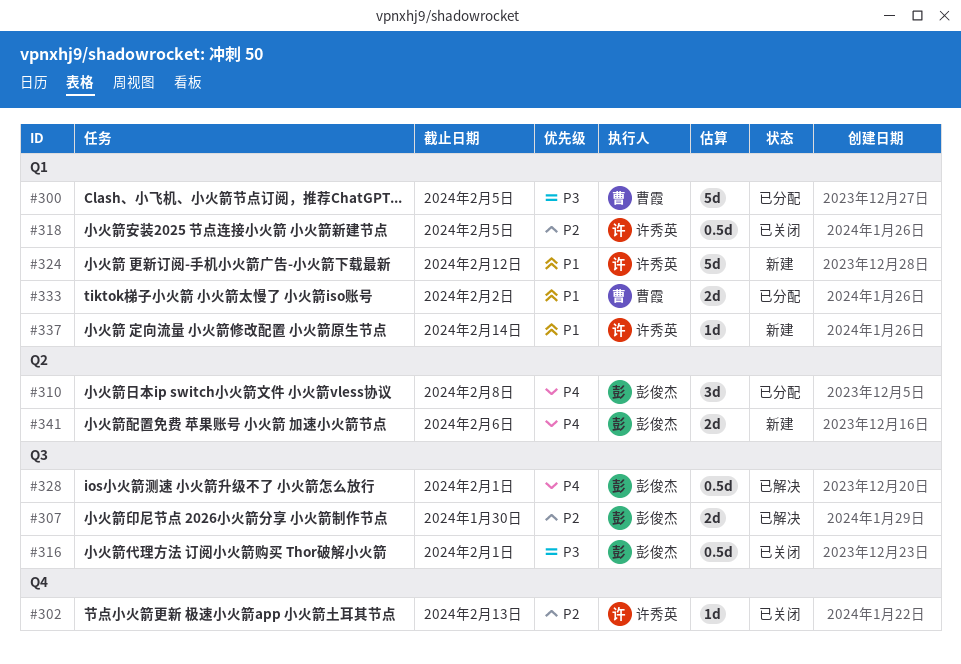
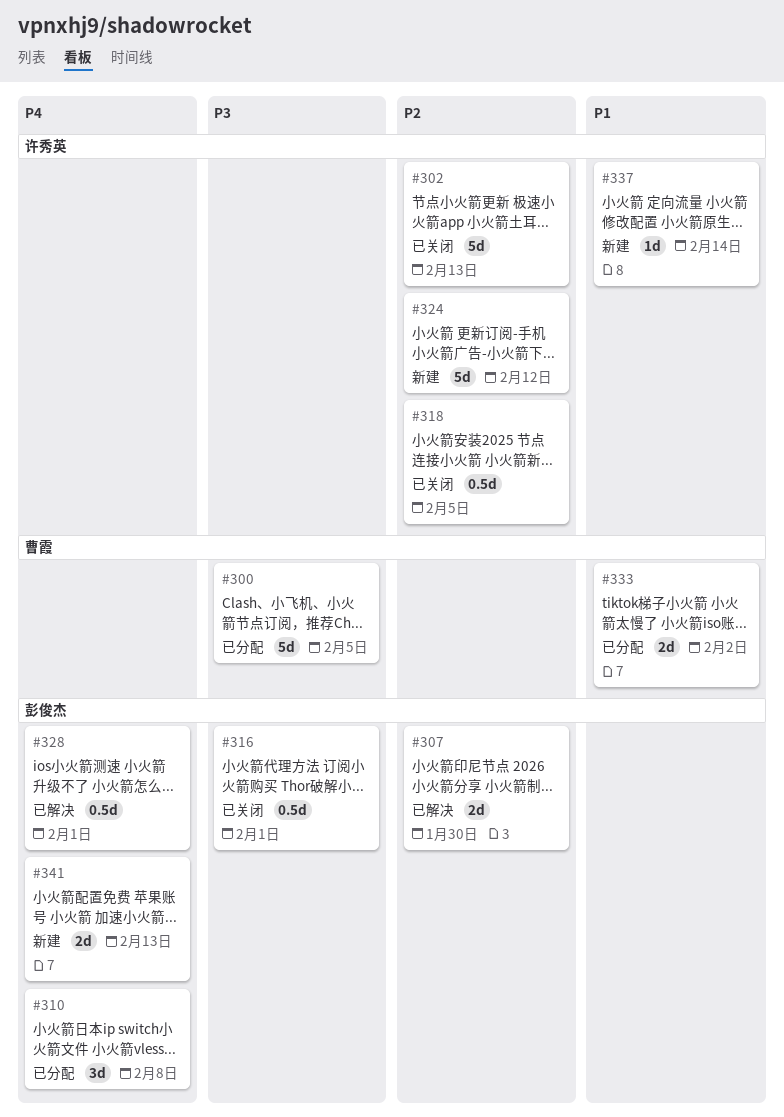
#302, estimate: 1d -> 5d
#324, priority: P1 -> P2
#341, due: Feb 6 -> Feb 13

